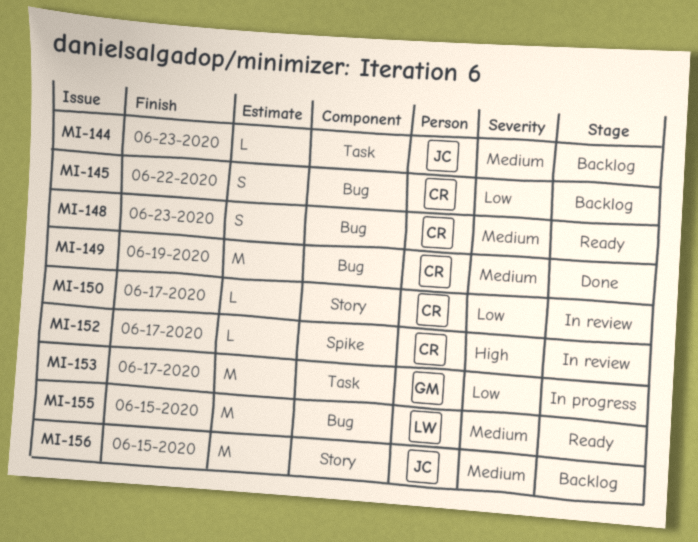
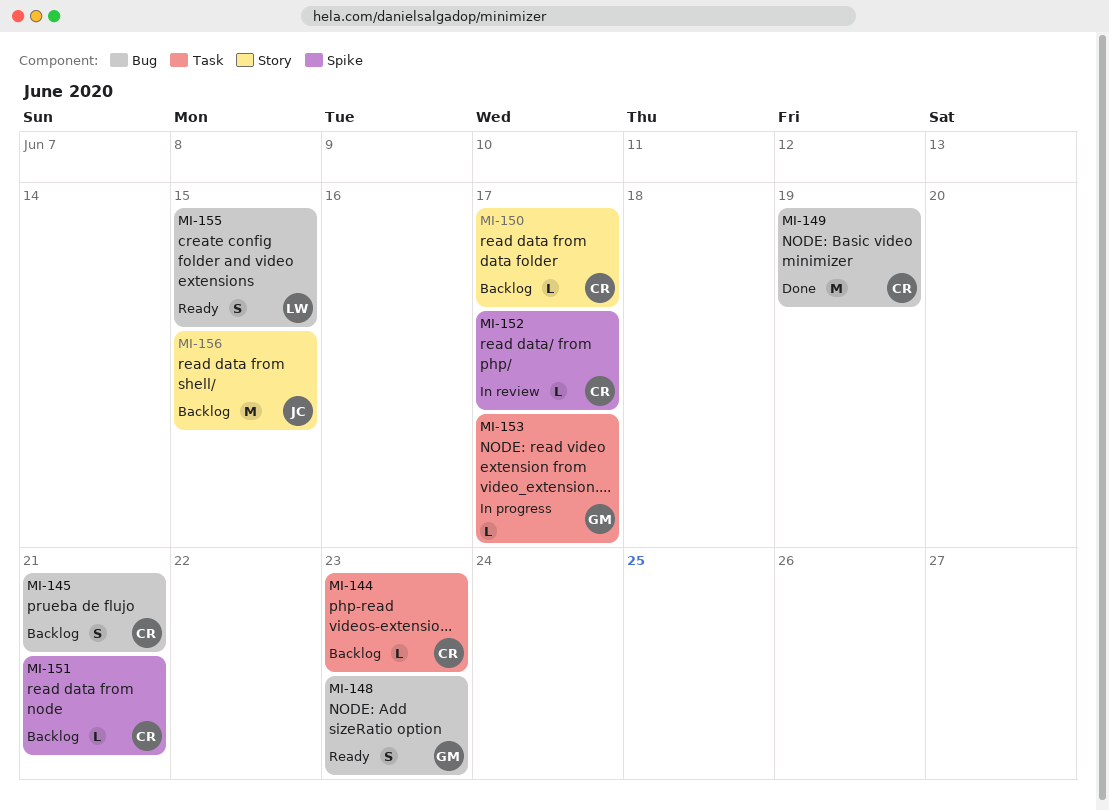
MI-144, owner: JC -> CR
MI-145, due: Jun 22 -> Jun 21
MI-148, owner: CR -> GM
MI-150, status: In review -> Backlog
MI-151: none -> present
MI-153, estimate: M -> L
MI-155, estimate: M -> S

